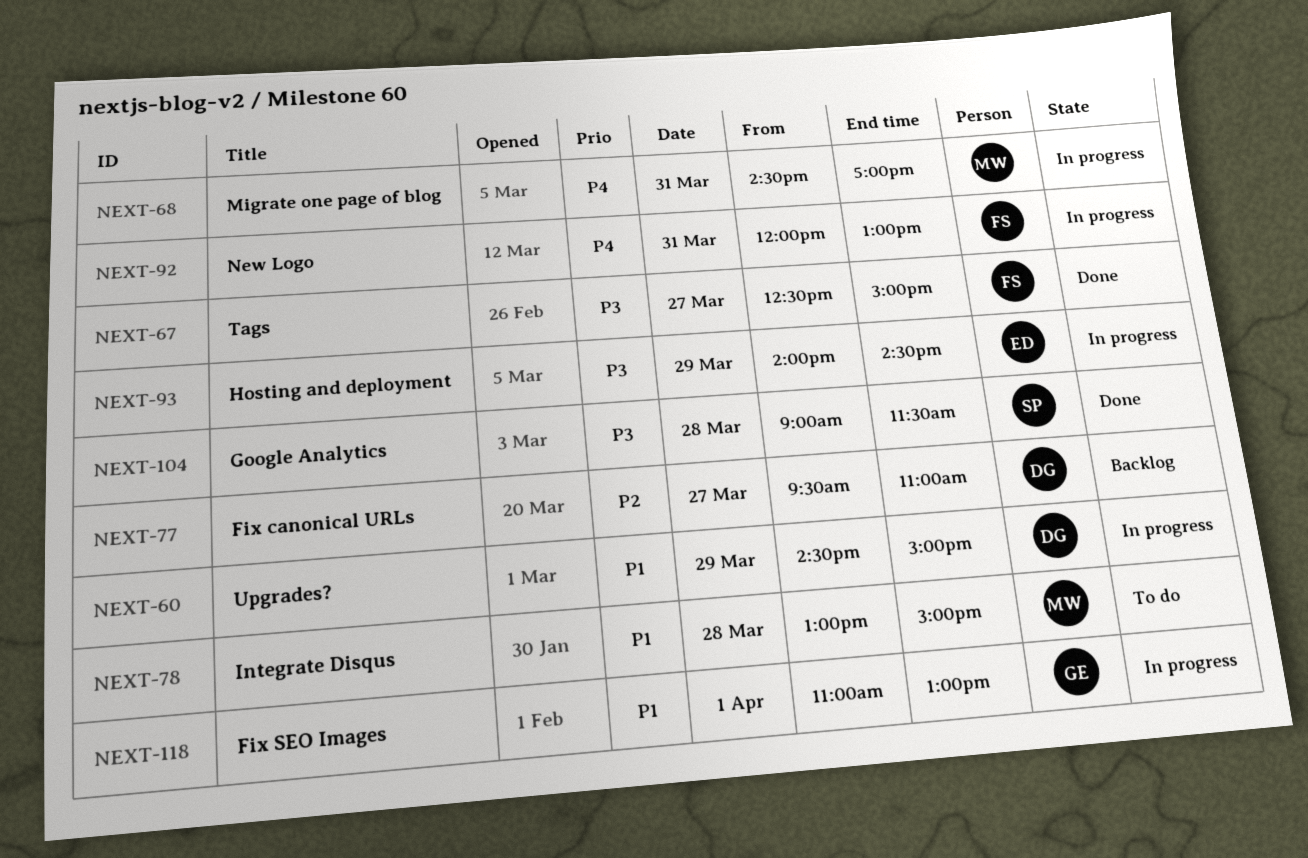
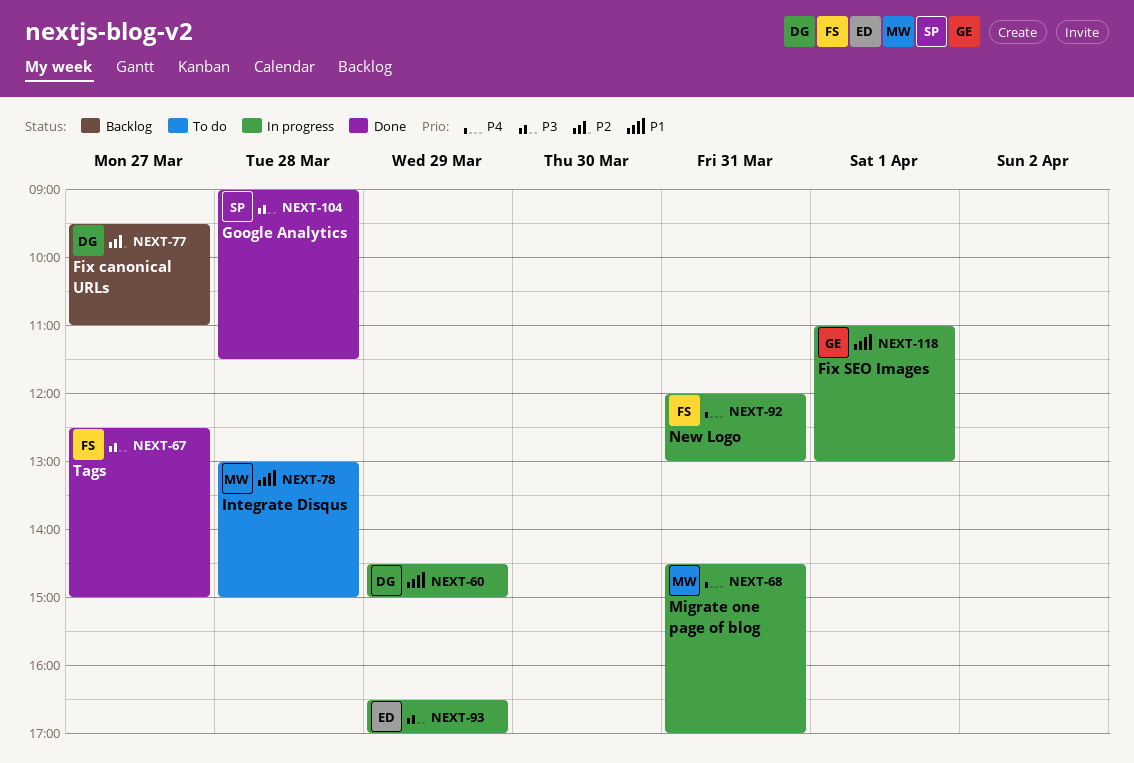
NEXT-93, begins: 14:00 -> 16:30
NEXT-93, ends: 14:30 -> 17:00

